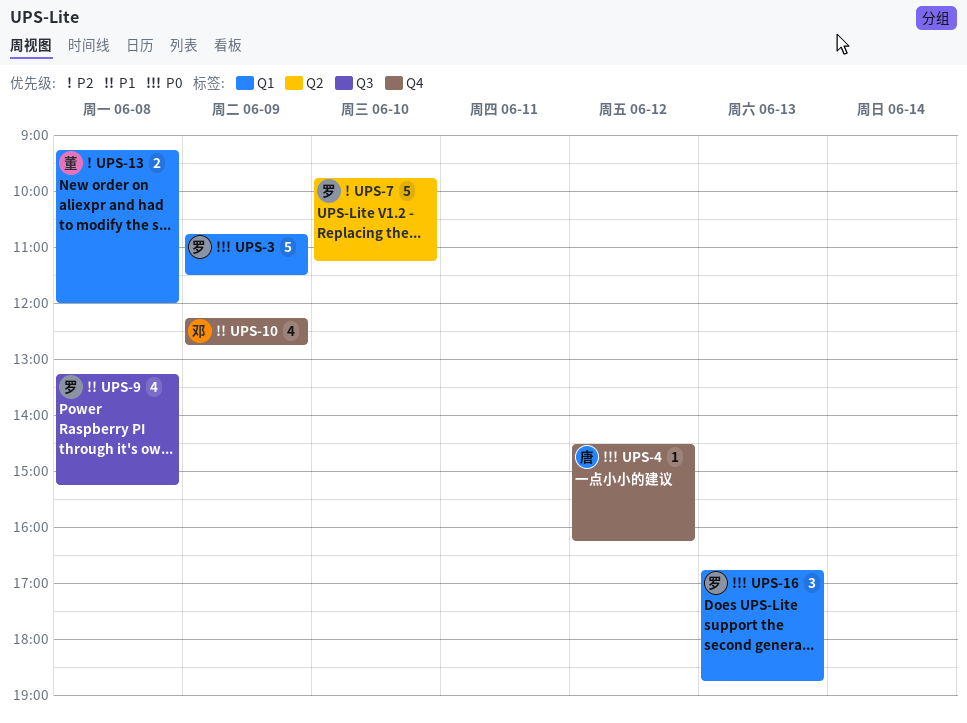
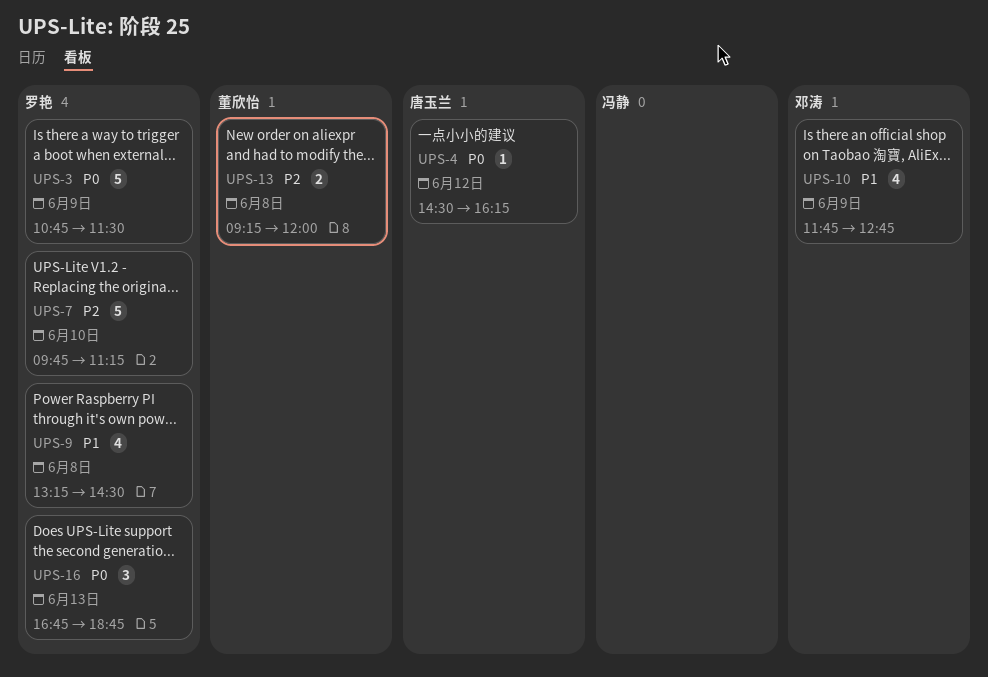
UPS-9, ends: 15:15 -> 14:30
UPS-10, begins: 12:15 -> 11:45

